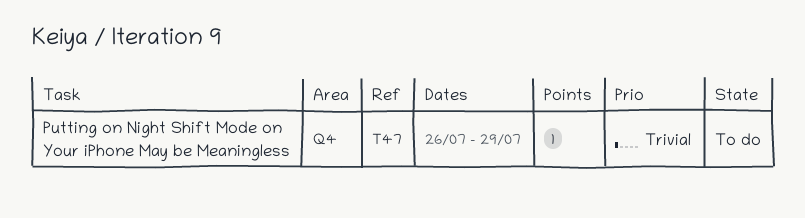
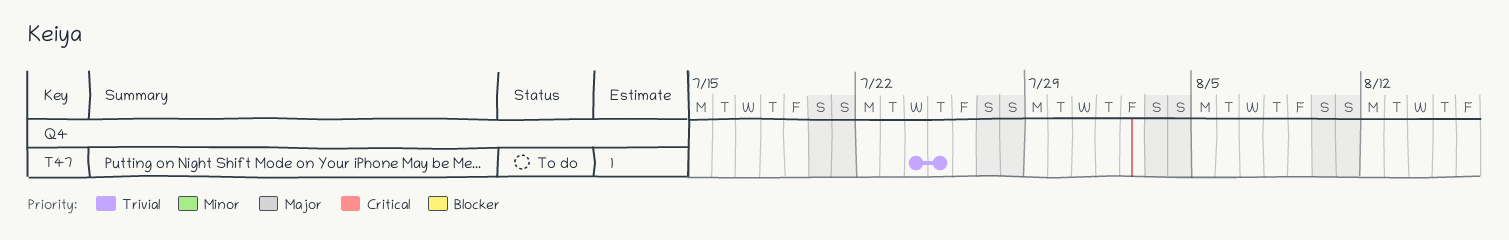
T47, start: Jul 26 -> Jul 24
T47, due: Jul 29 -> Jul 25

